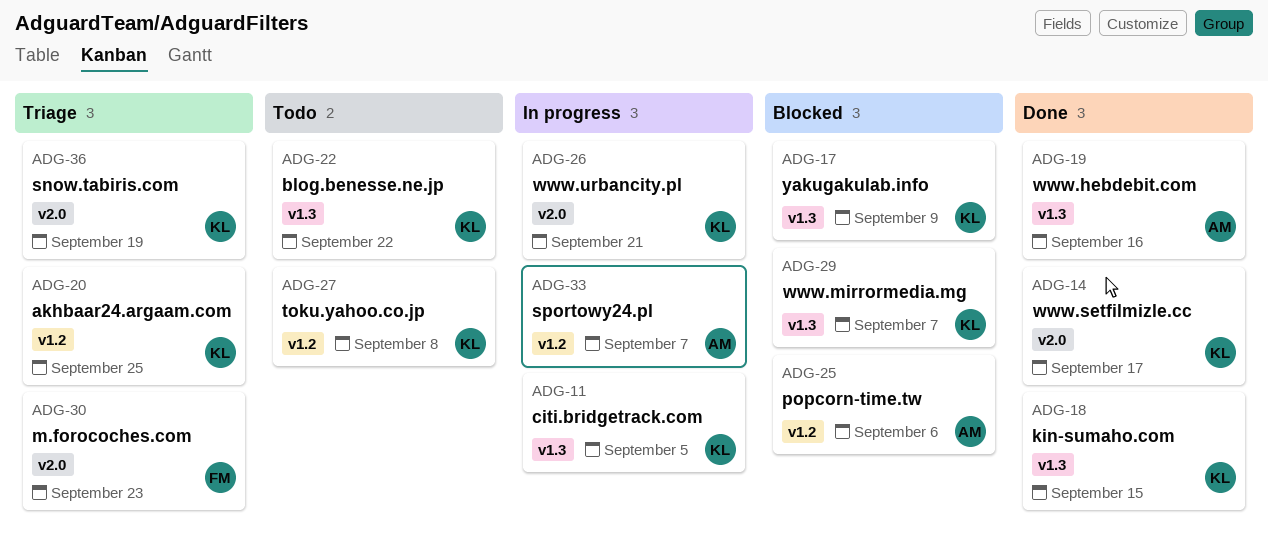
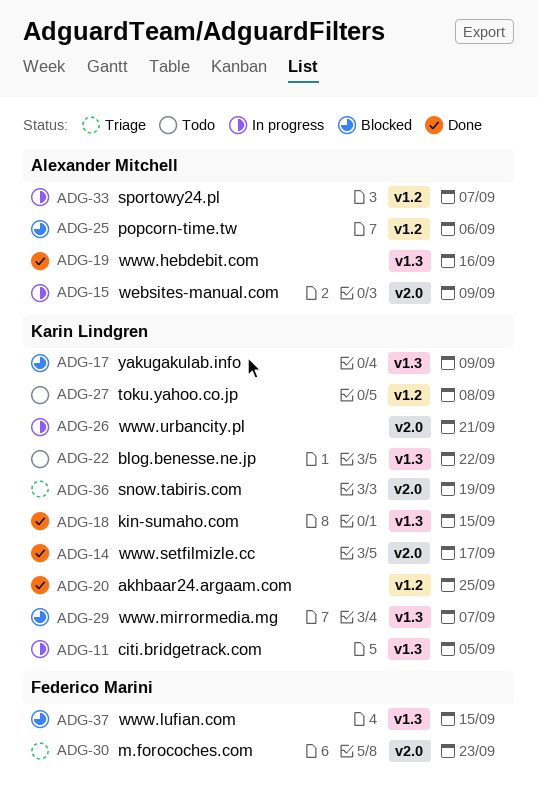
ADG-15: none -> present
ADG-20, status: Triage -> Done
ADG-37: none -> present

